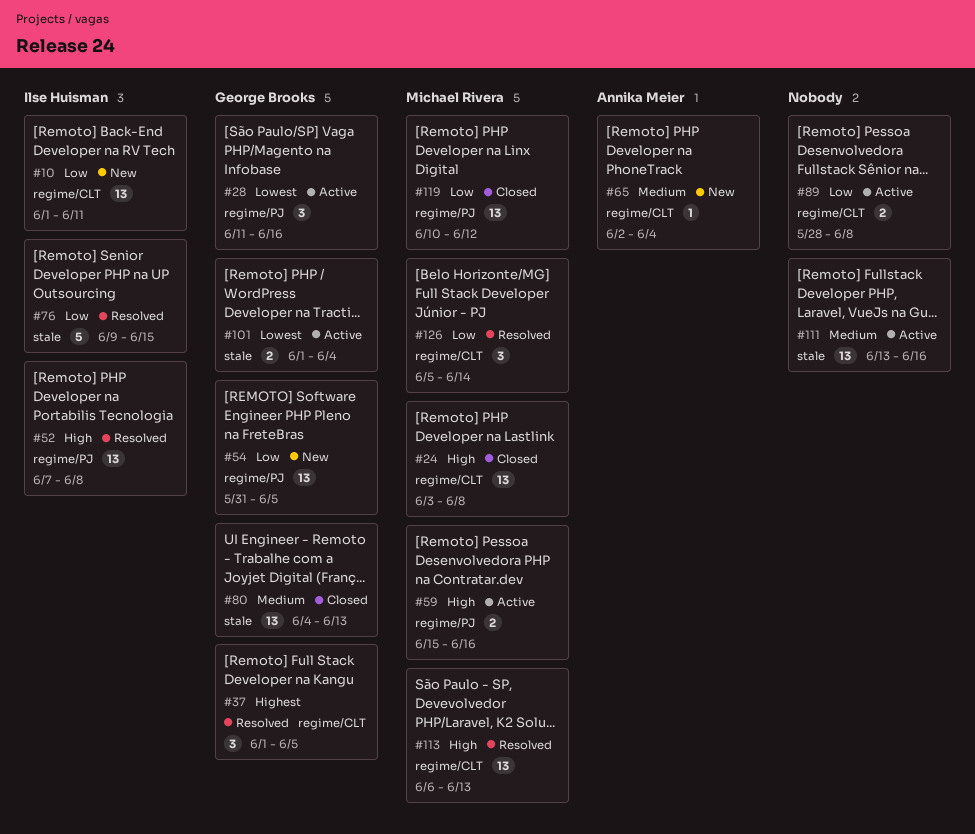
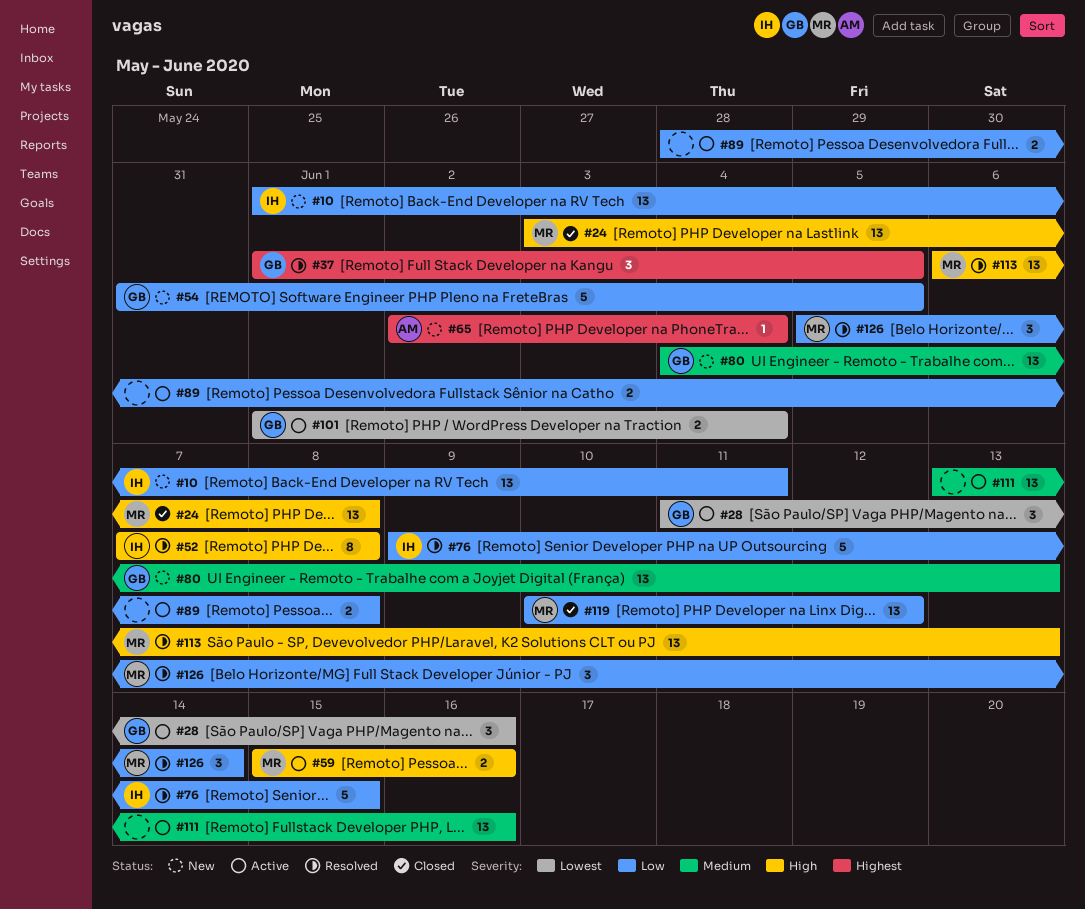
#52, estimate: 13 -> 8
#54, estimate: 13 -> 5
#65, priority: Medium -> Highest
#80, status: Closed -> New

